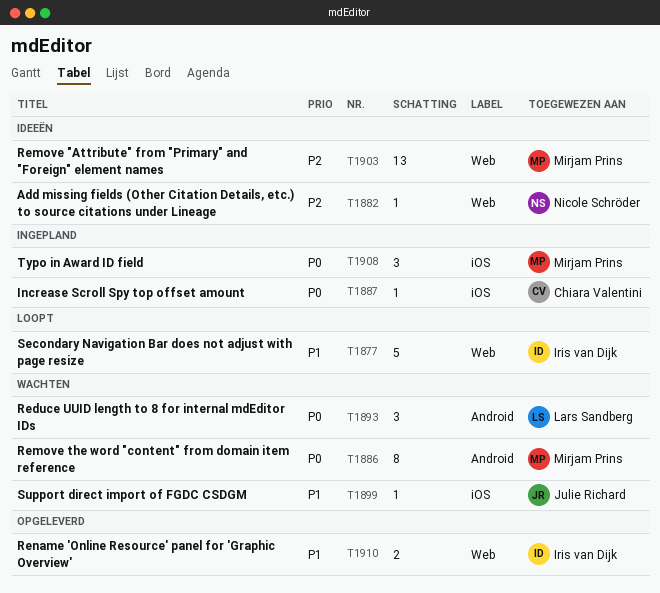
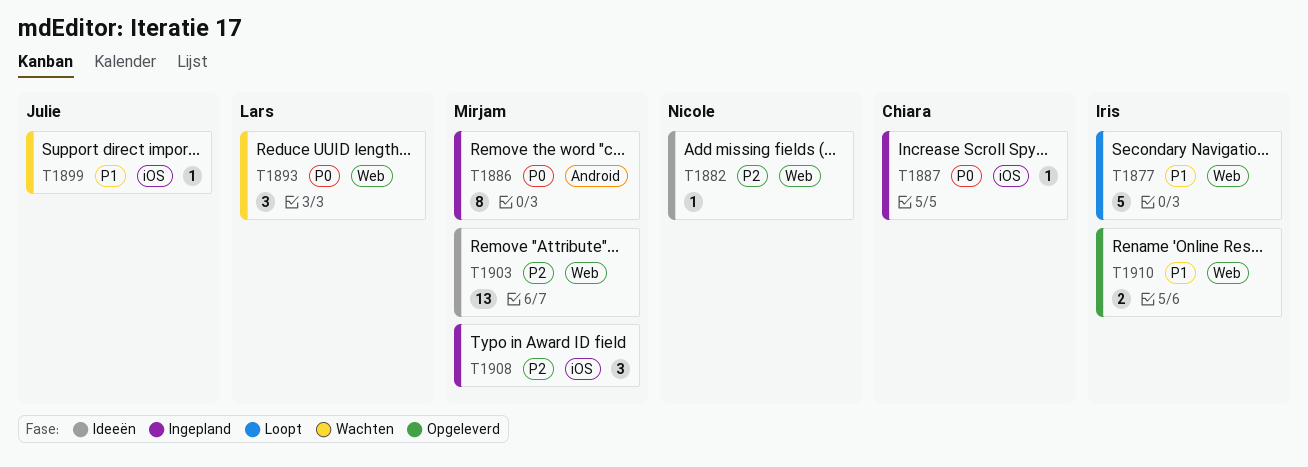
T1886, status: Wachten -> Ingepland
T1893, label: Android -> Web
T1908, priority: P0 -> P2

